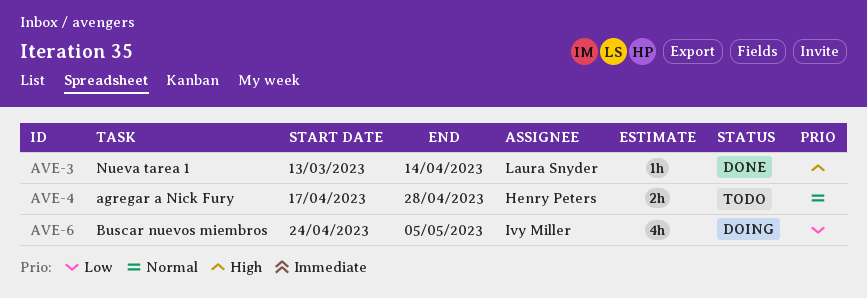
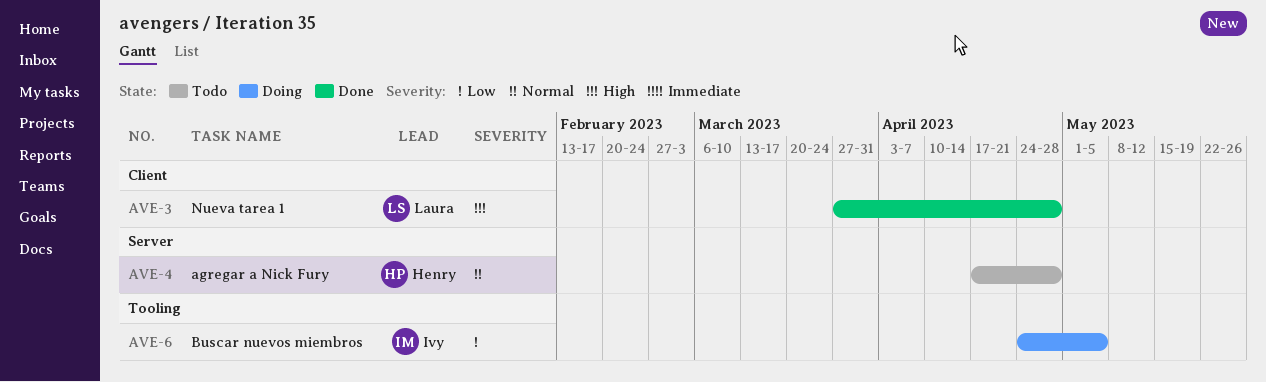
AVE-3, start: Mar 13 -> Mar 27
AVE-3, due: Apr 14 -> Apr 28

